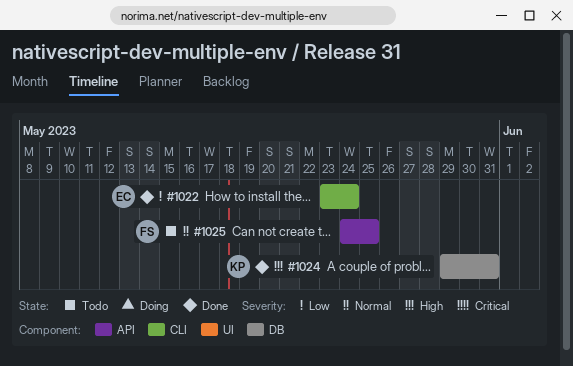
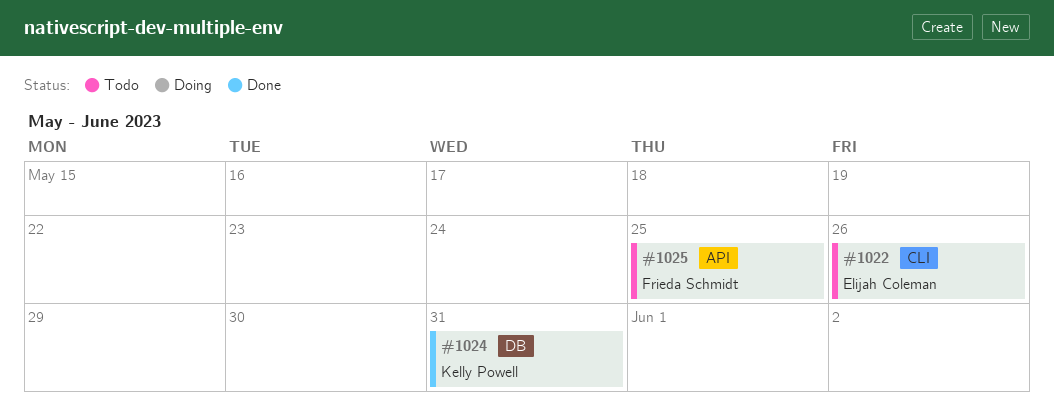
#1022, status: Done -> Todo
#1022, due: May 24 -> May 26

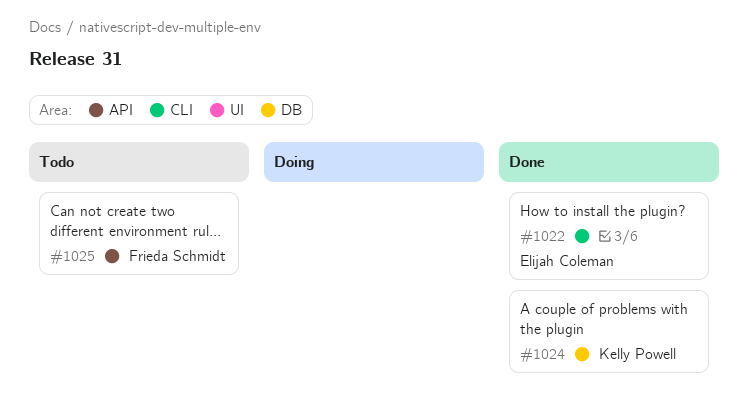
#1022, status: Todo -> Done

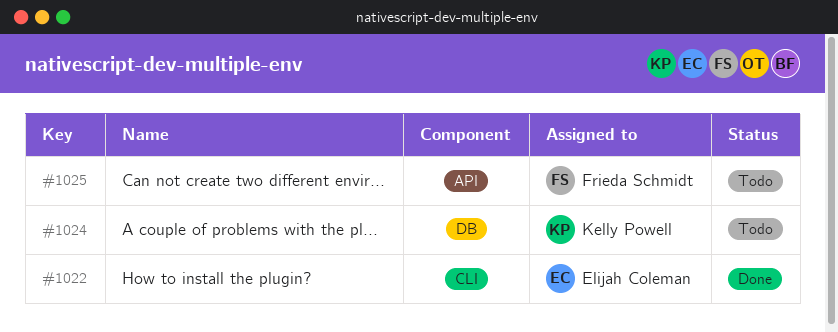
#1024, status: Done -> Todo

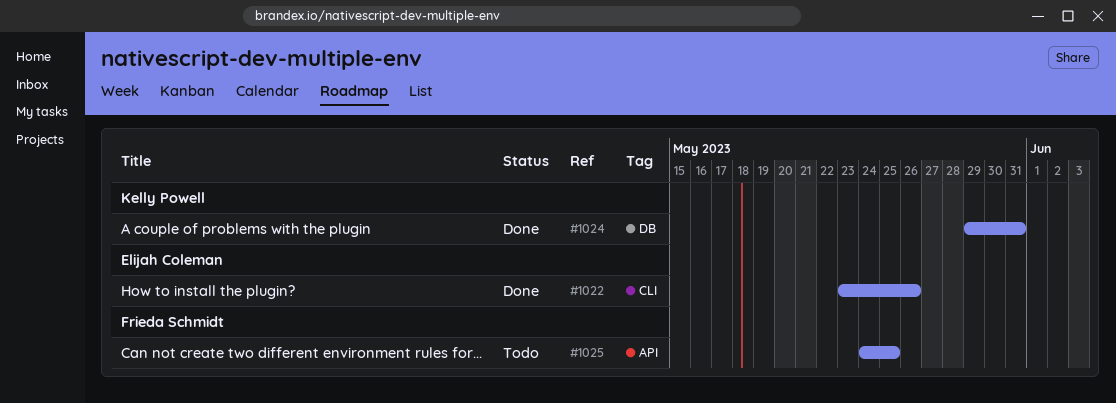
#1024, status: Todo -> Done

